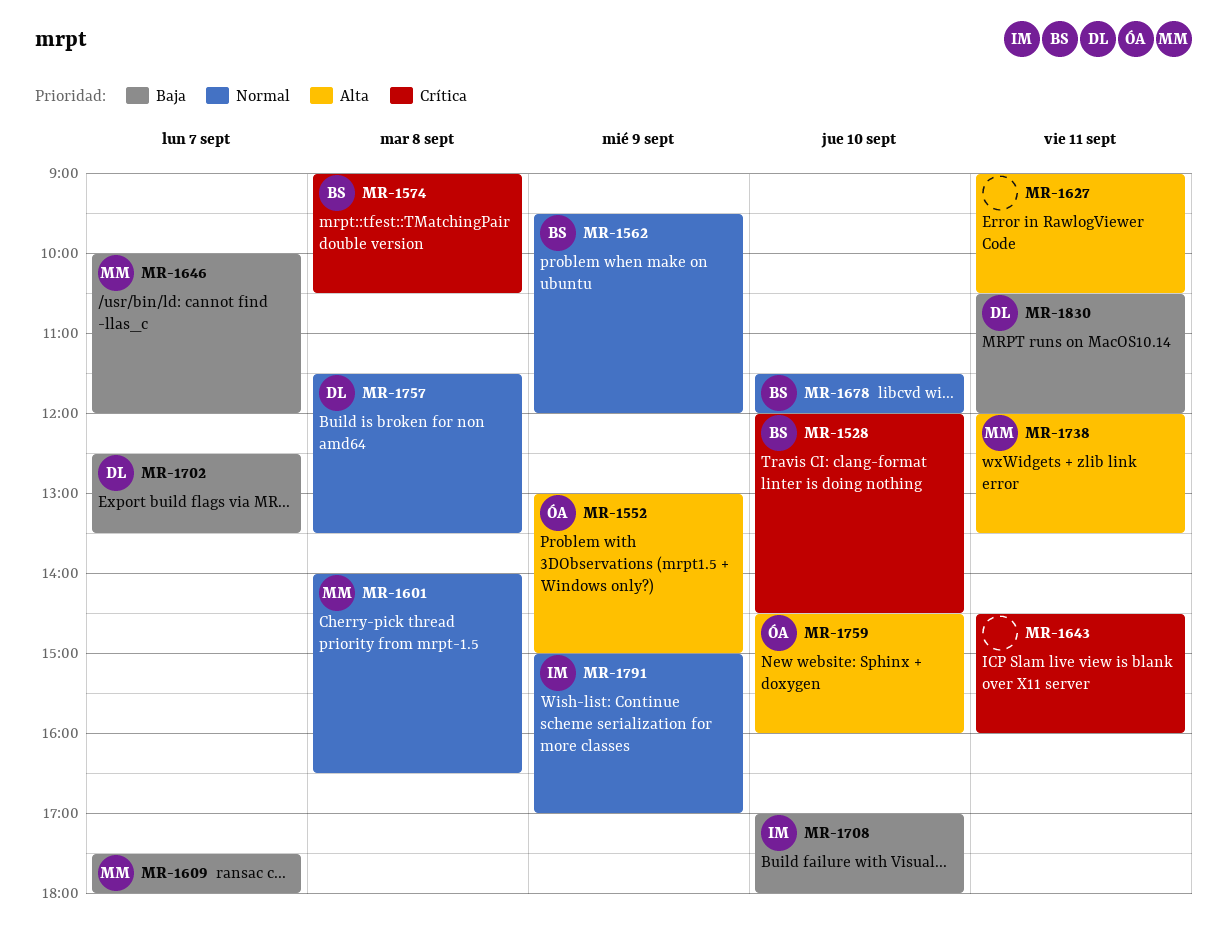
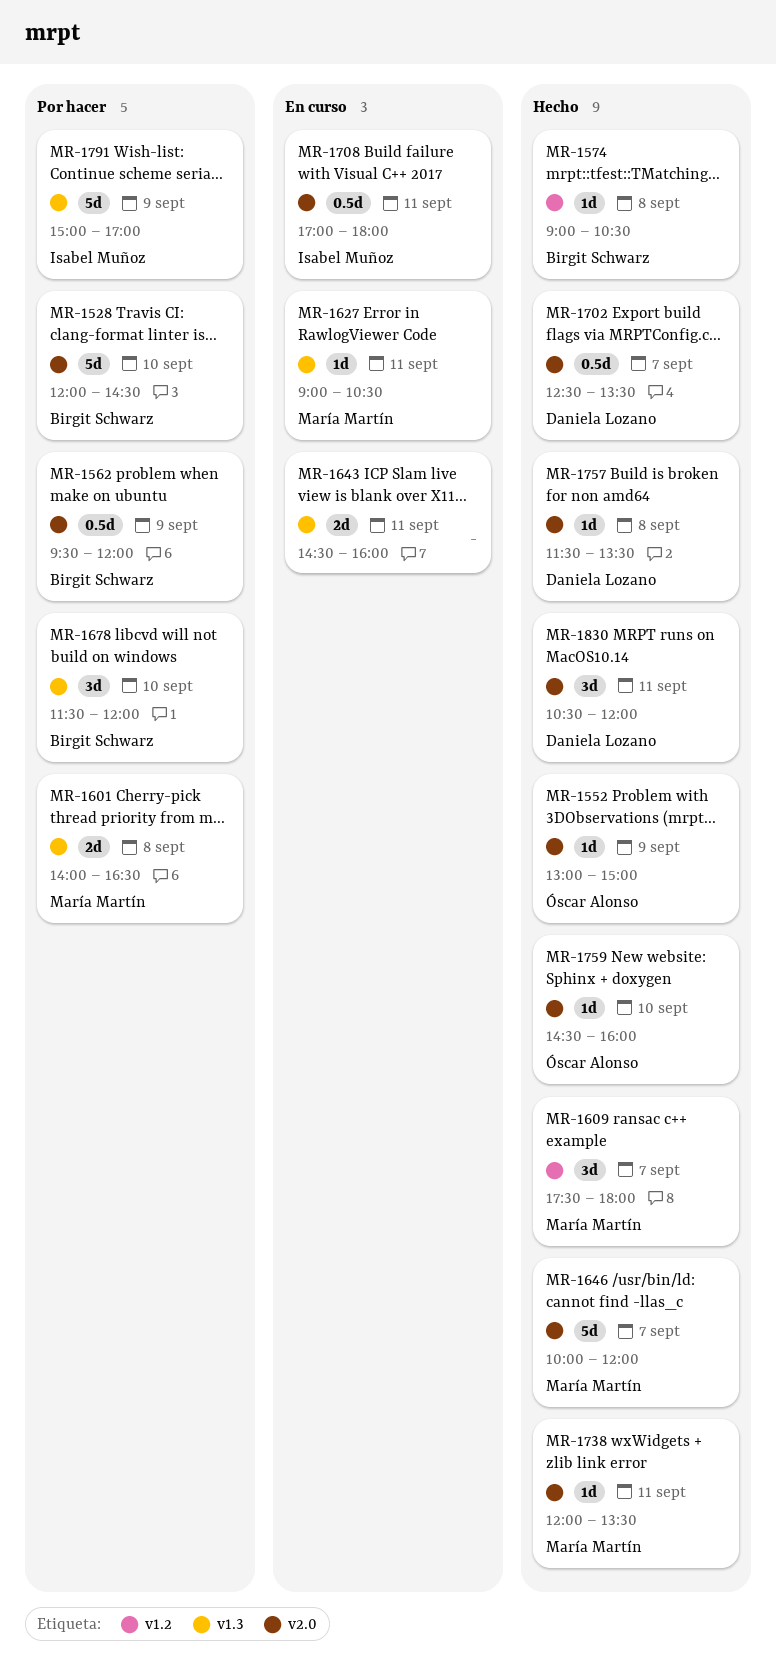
MR-1627, owner: none -> María Martín
MR-1708, day: Sep 10 -> Sep 11

